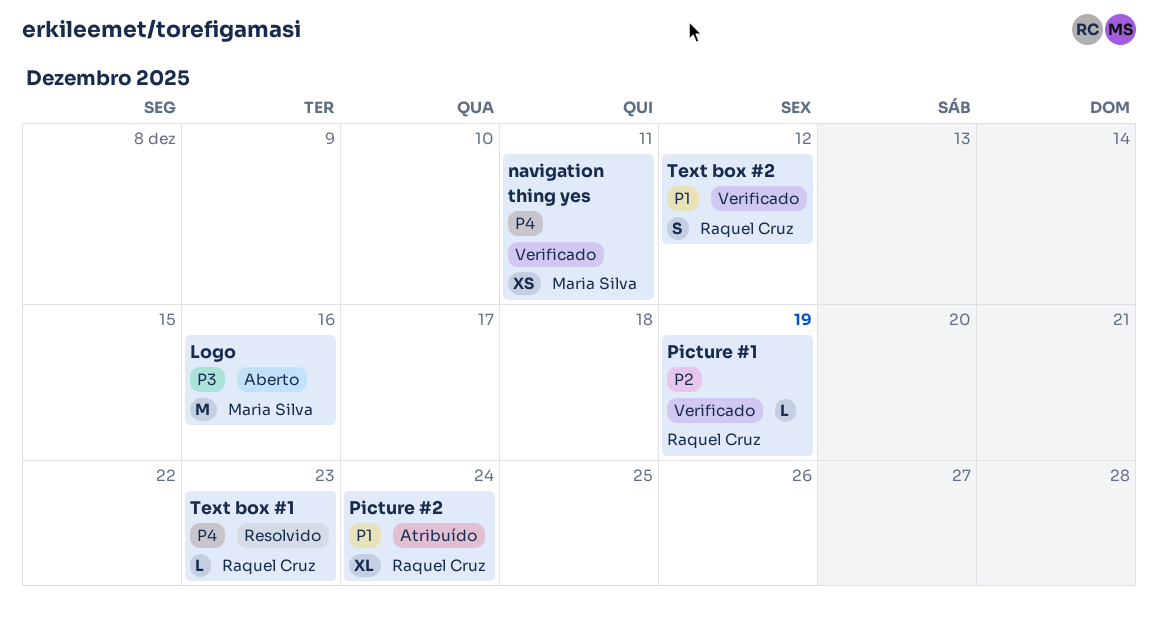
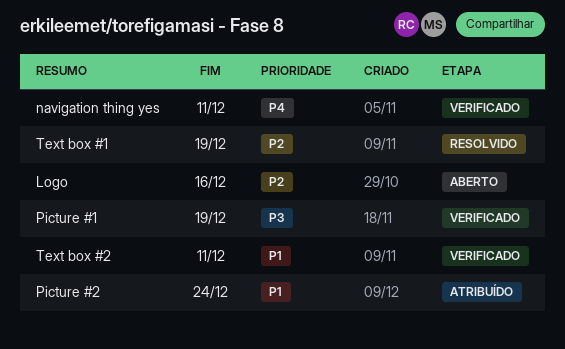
Logo, priority: P3 -> P2
Picture #1, priority: P2 -> P3
Text box #1, priority: P4 -> P2
Text box #1, due: Dec 23 -> Dec 19
Text box #2, due: Dec 12 -> Dec 11

